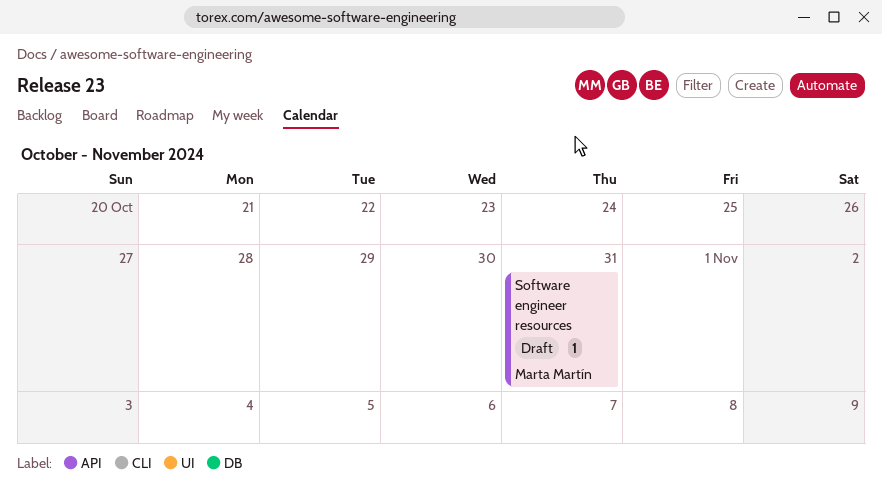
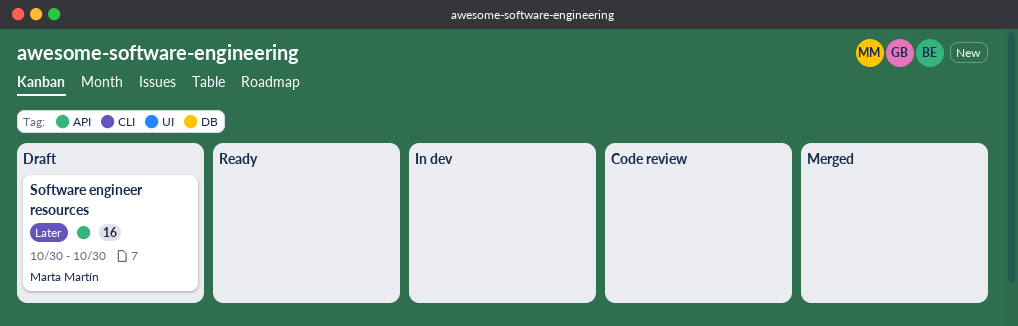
Software engineer resources, estimate: 1 -> 16
Software engineer resources, due: Oct 31 -> Oct 30

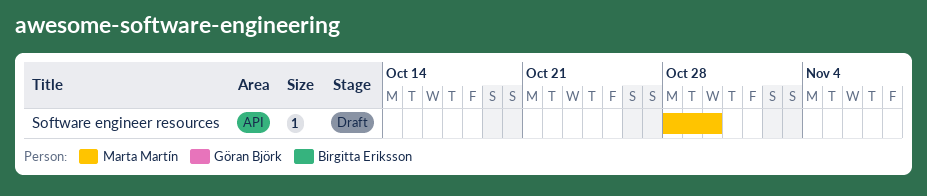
Software engineer resources, estimate: 16 -> 1
Software engineer resources, start: Oct 30 -> Oct 28

